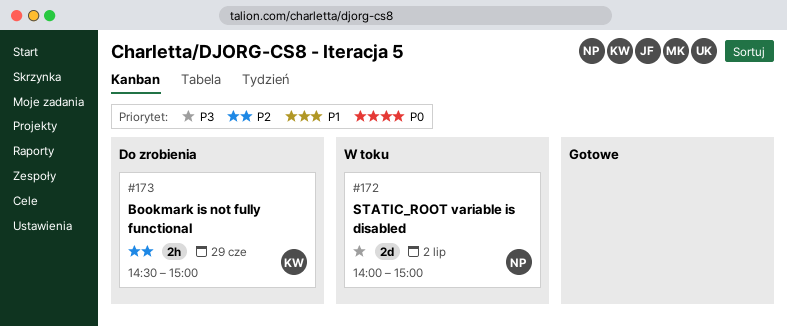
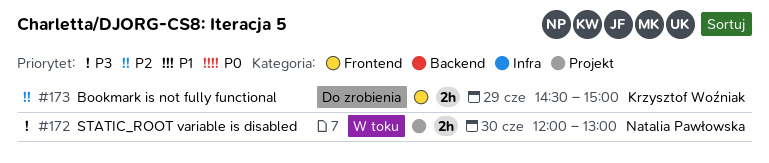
#172, estimate: 2d -> 2h
#172, day: Jul 2 -> Jun 30
#172, begins: 14:00 -> 12:00
#172, ends: 15:00 -> 13:00

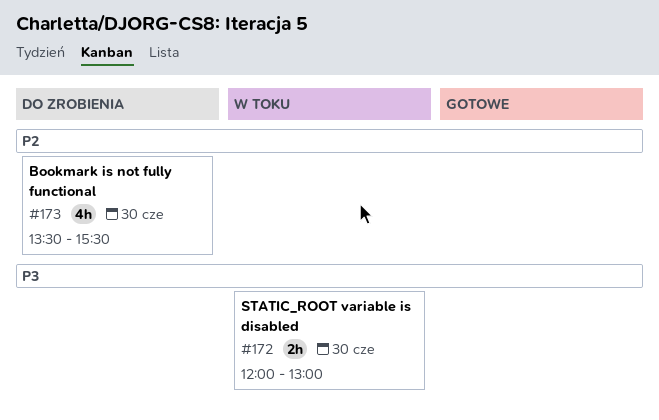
#173, estimate: 2h -> 4h
#173, day: Jun 29 -> Jun 30
#173, begins: 14:30 -> 13:30
#173, ends: 15:00 -> 15:30

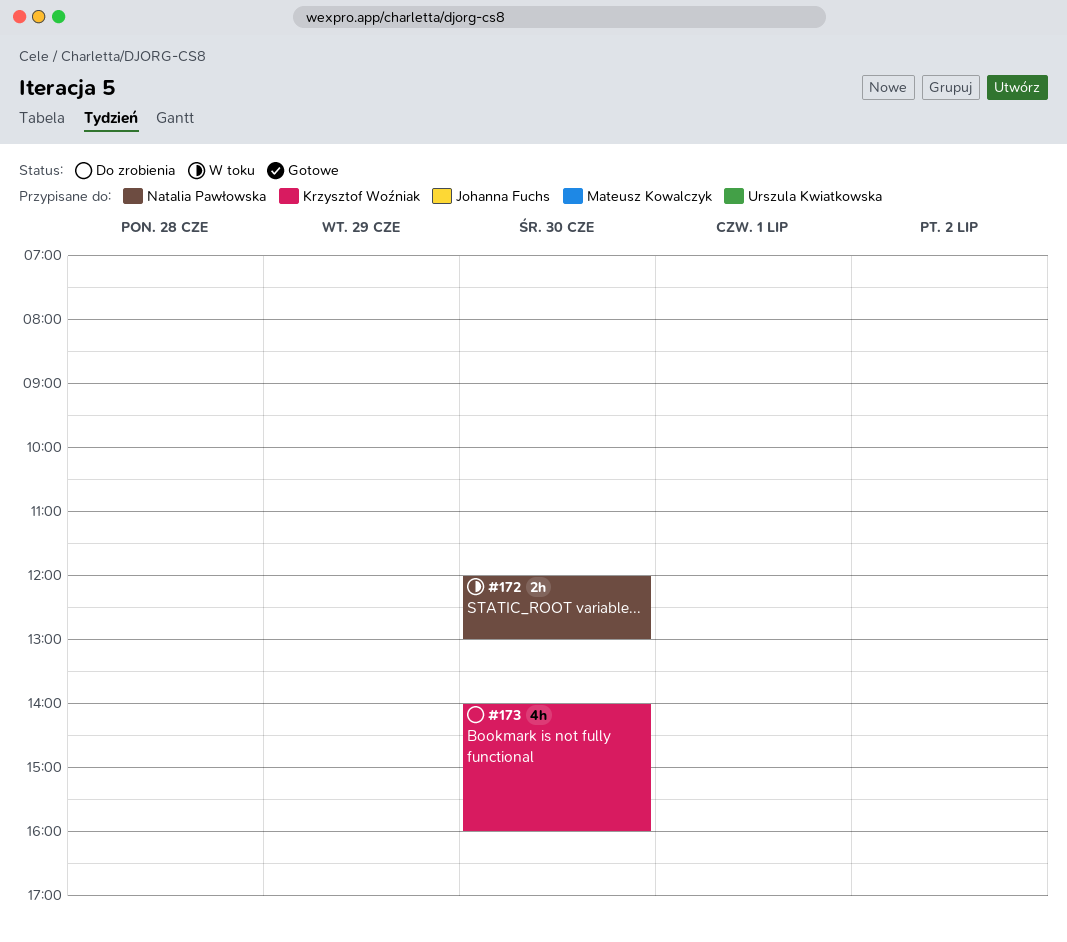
#173, begins: 13:30 -> 14:00
#173, ends: 15:30 -> 16:00

